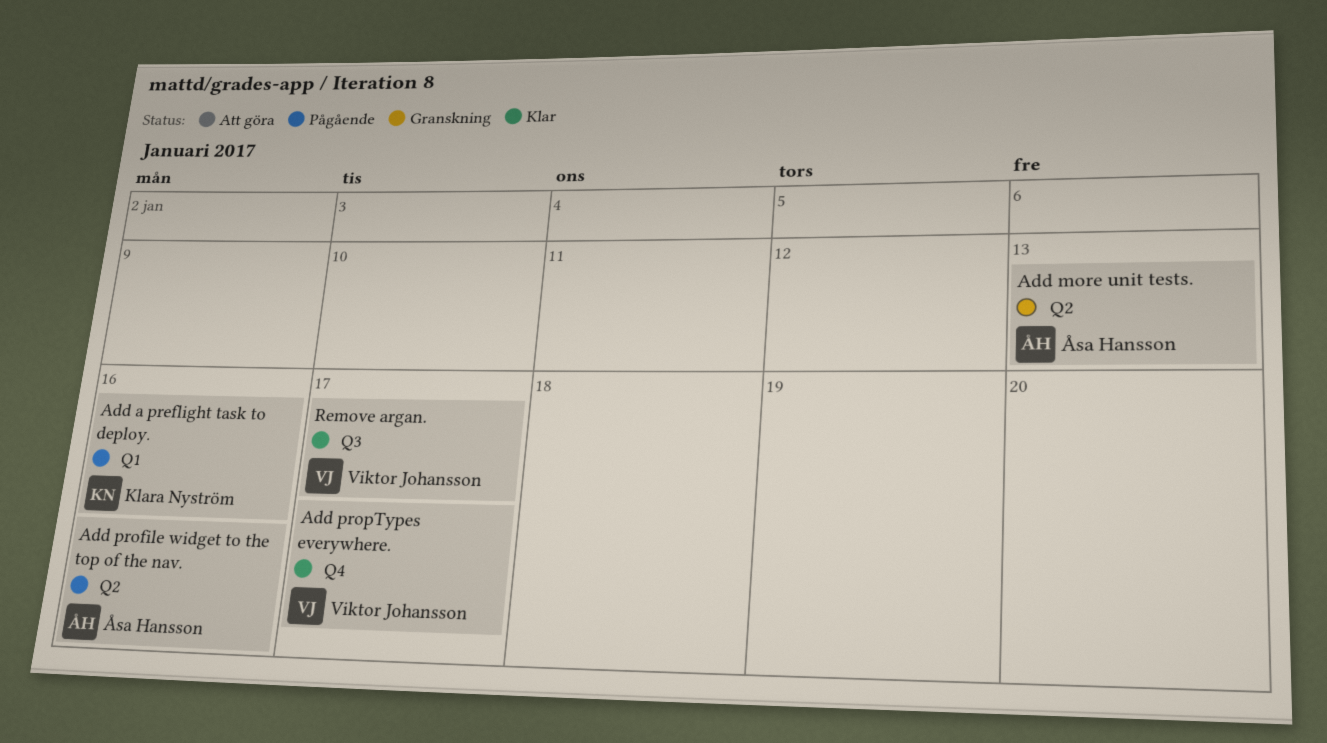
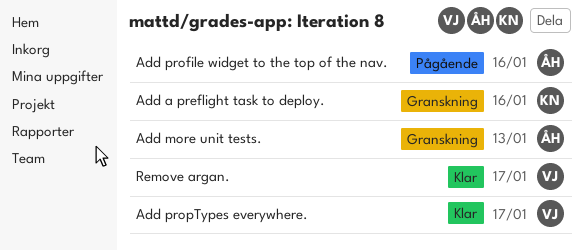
Add a preflight task to deploy., status: Pågående -> Granskning

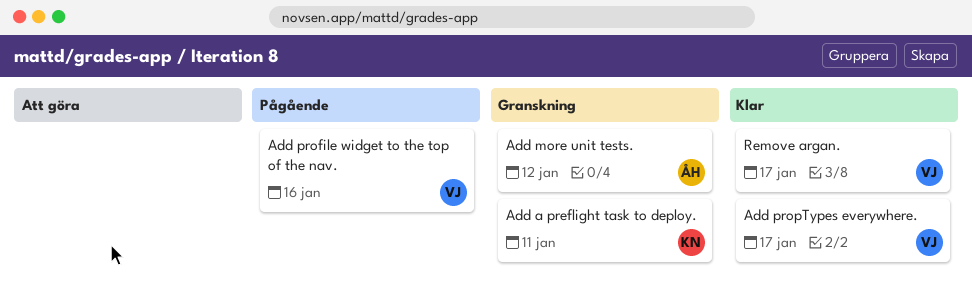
Add a preflight task to deploy., due: Jan 16 -> Jan 11
Add more unit tests., due: Jan 13 -> Jan 12
Add profile widget to the top of the nav., owner: ÅH -> VJ

